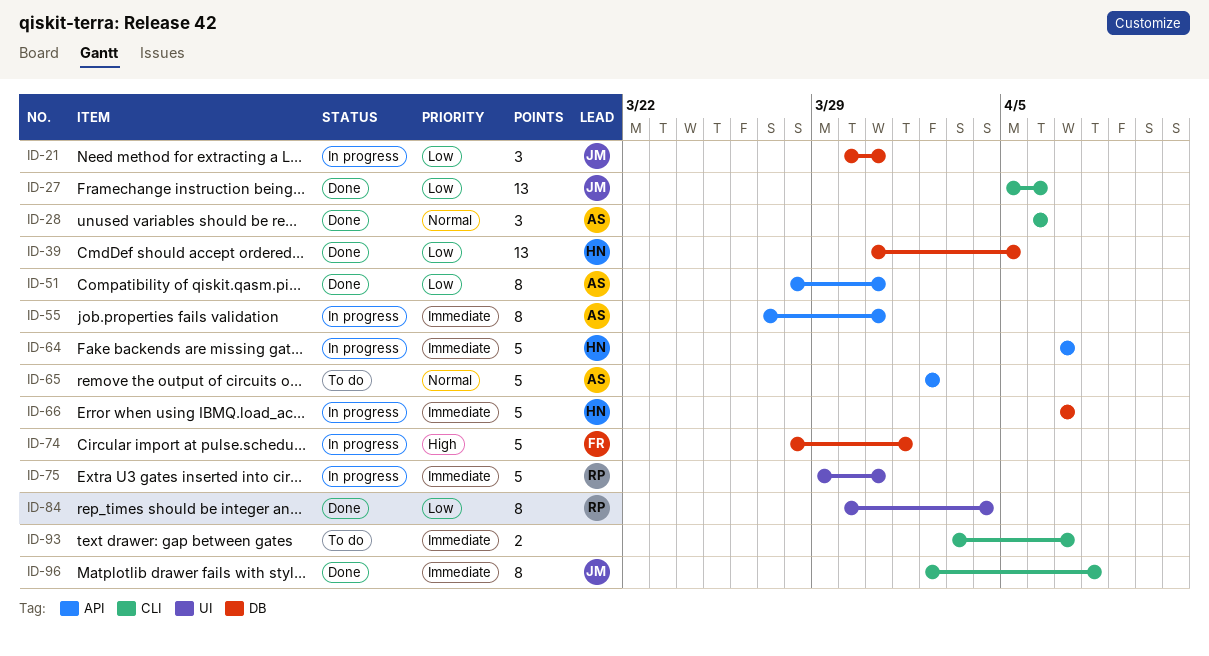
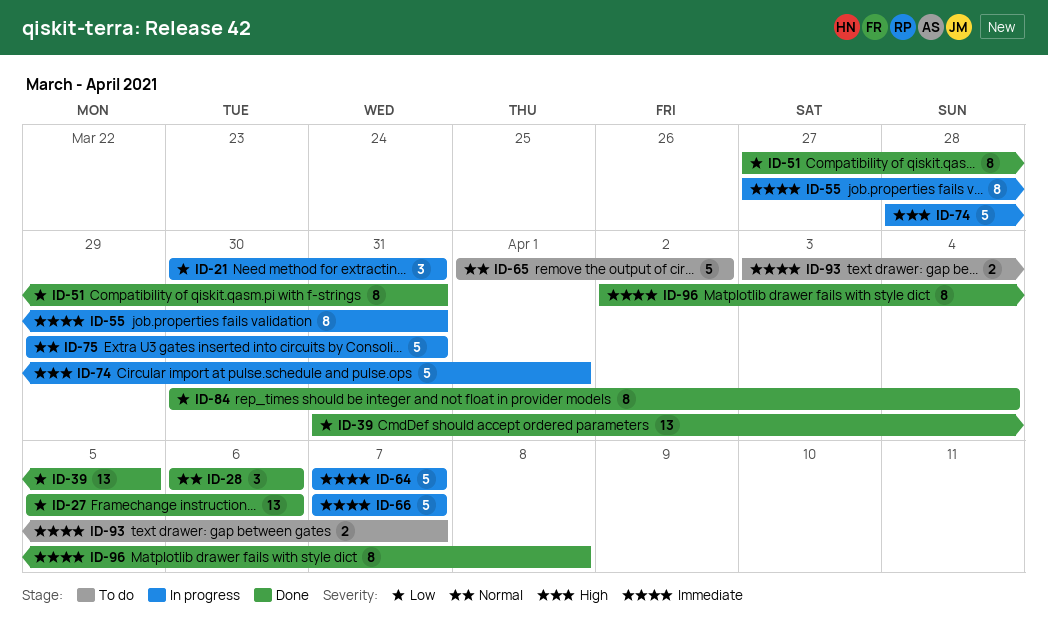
ID-51, start: Mar 28 -> Mar 27
ID-65, start: Apr 2 -> Apr 1
ID-75, priority: Immediate -> Normal

